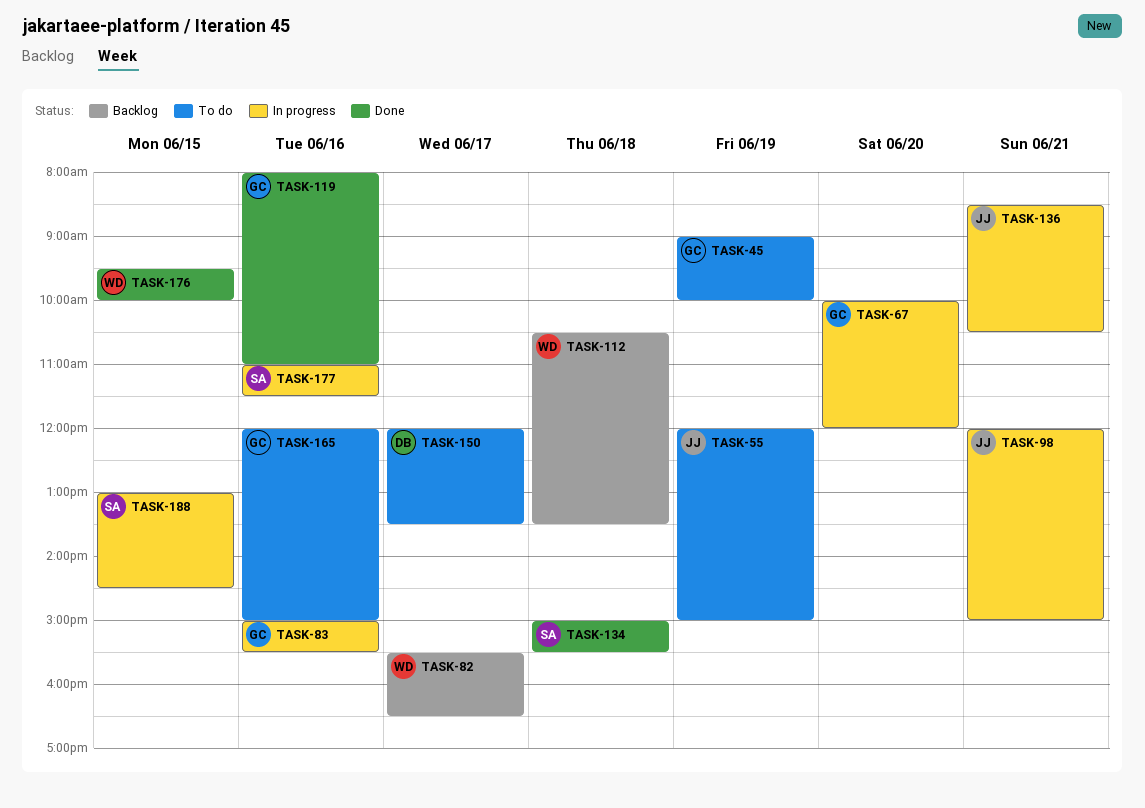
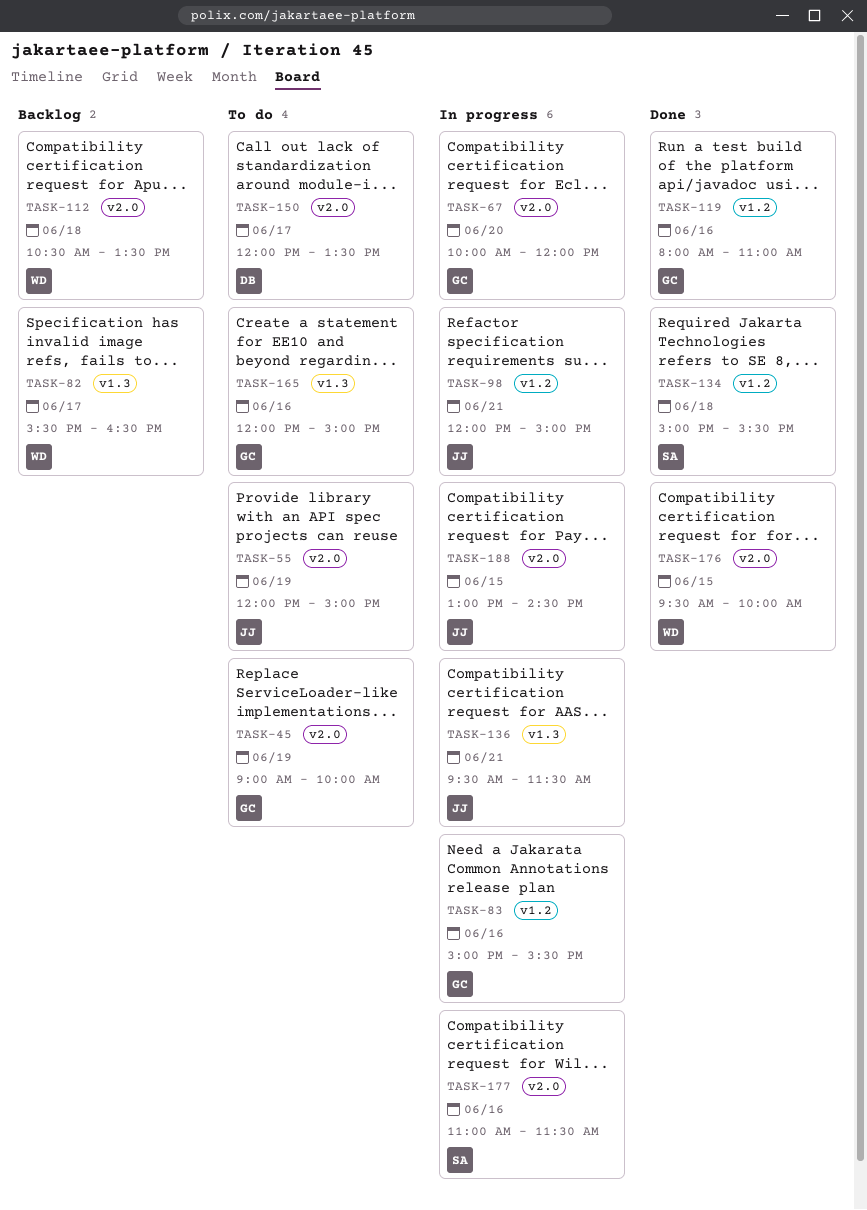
TASK-136, begins: 08:30 -> 09:30
TASK-136, ends: 10:30 -> 11:30
TASK-188, owner: SA -> JJ

